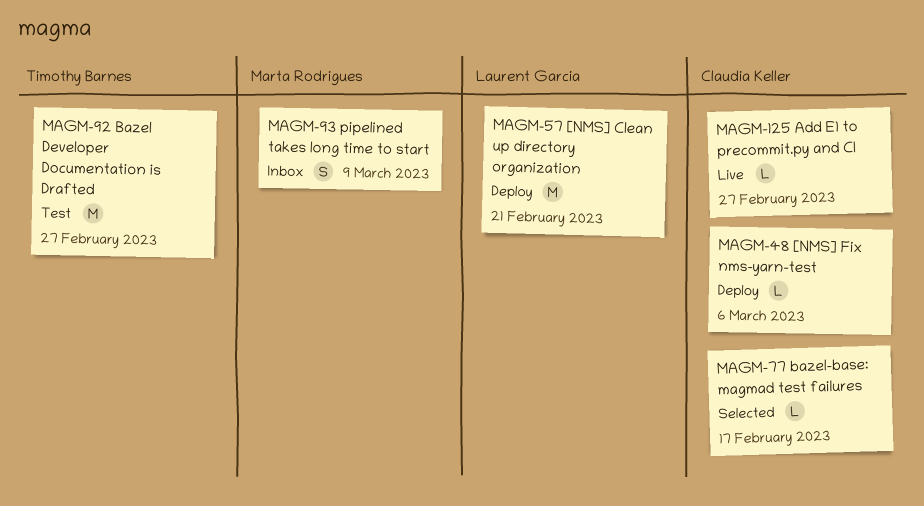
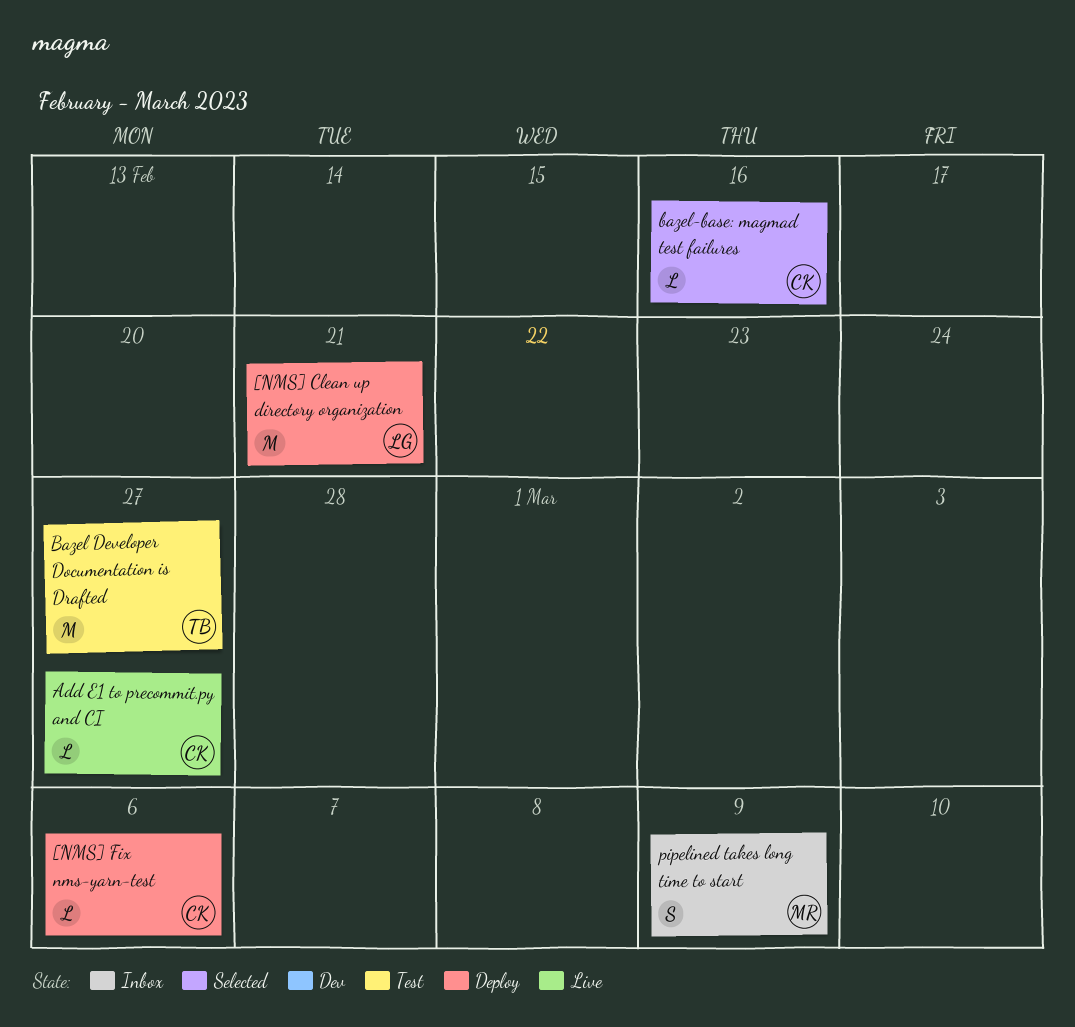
bazel-base: magmad test failures, due: Feb 17 -> Feb 16

